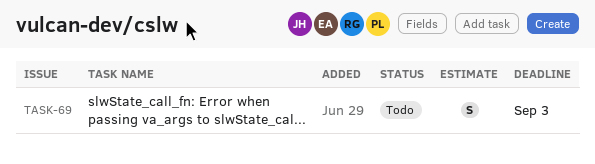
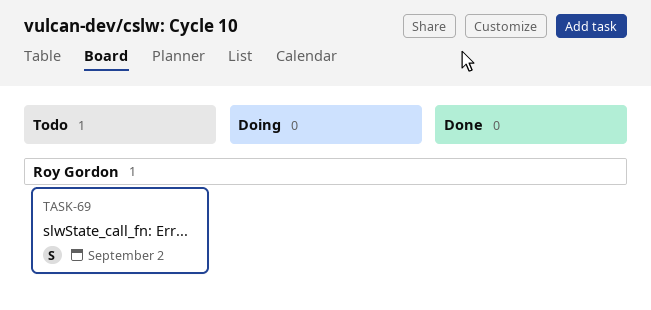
TASK-69, due: Sep 3 -> Sep 2

